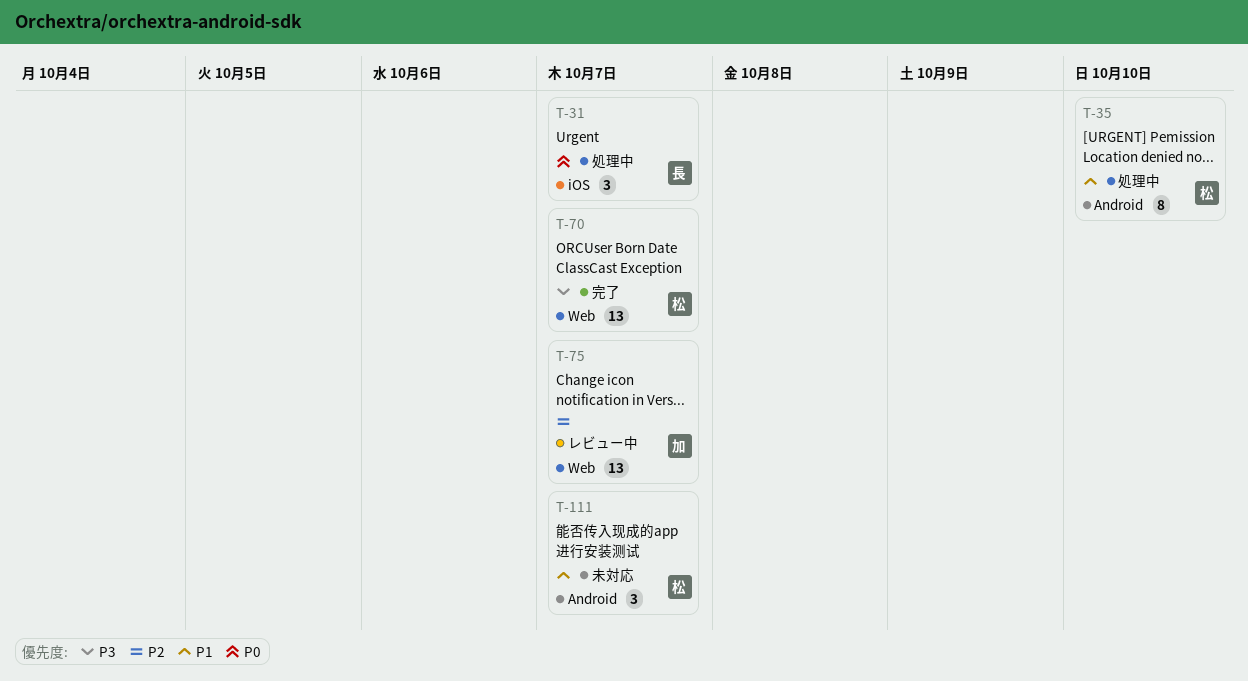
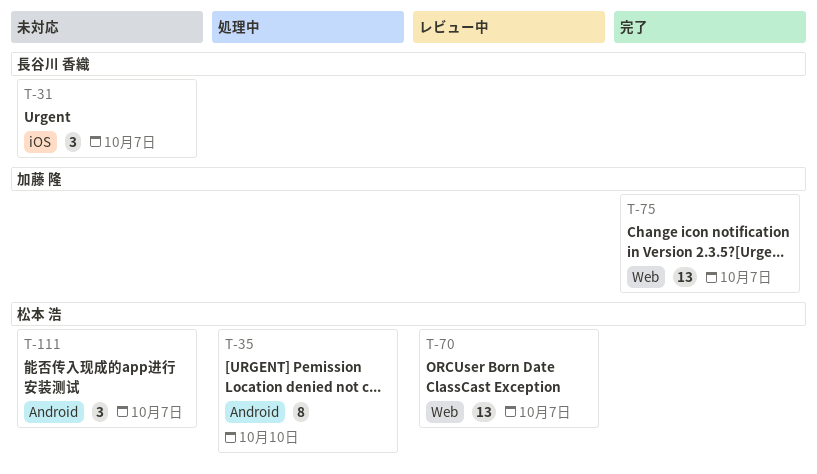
T-31, status: 処理中 -> 未対応
T-70, status: 完了 -> レビュー中
T-75, status: レビュー中 -> 完了

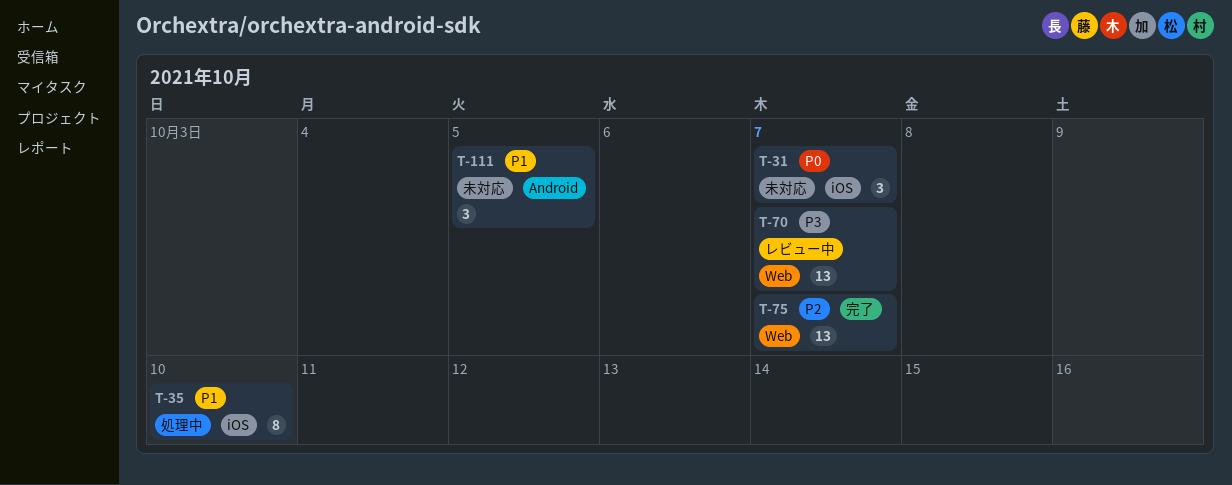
T-35, label: Android -> iOS
T-111, due: Oct 7 -> Oct 5

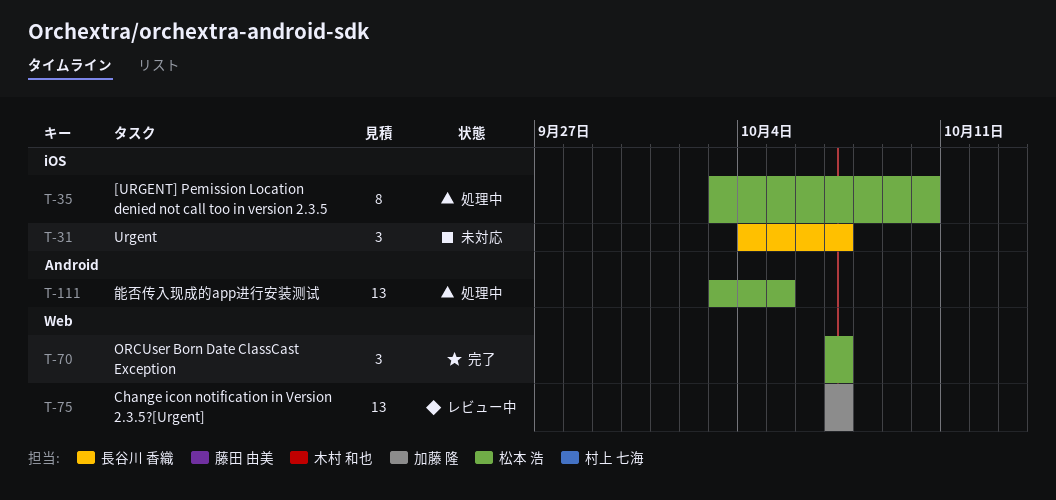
T-70, status: レビュー中 -> 完了
T-70, estimate: 13 -> 3
T-75, status: 完了 -> レビュー中
T-111, status: 未対応 -> 処理中
T-111, estimate: 3 -> 13

